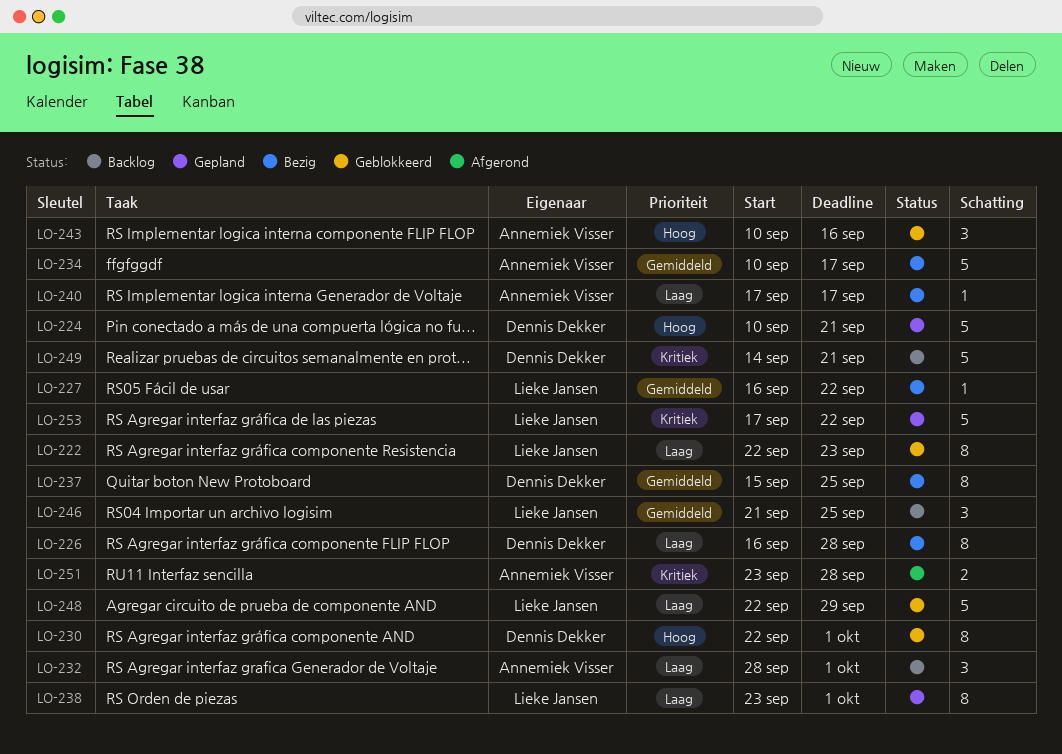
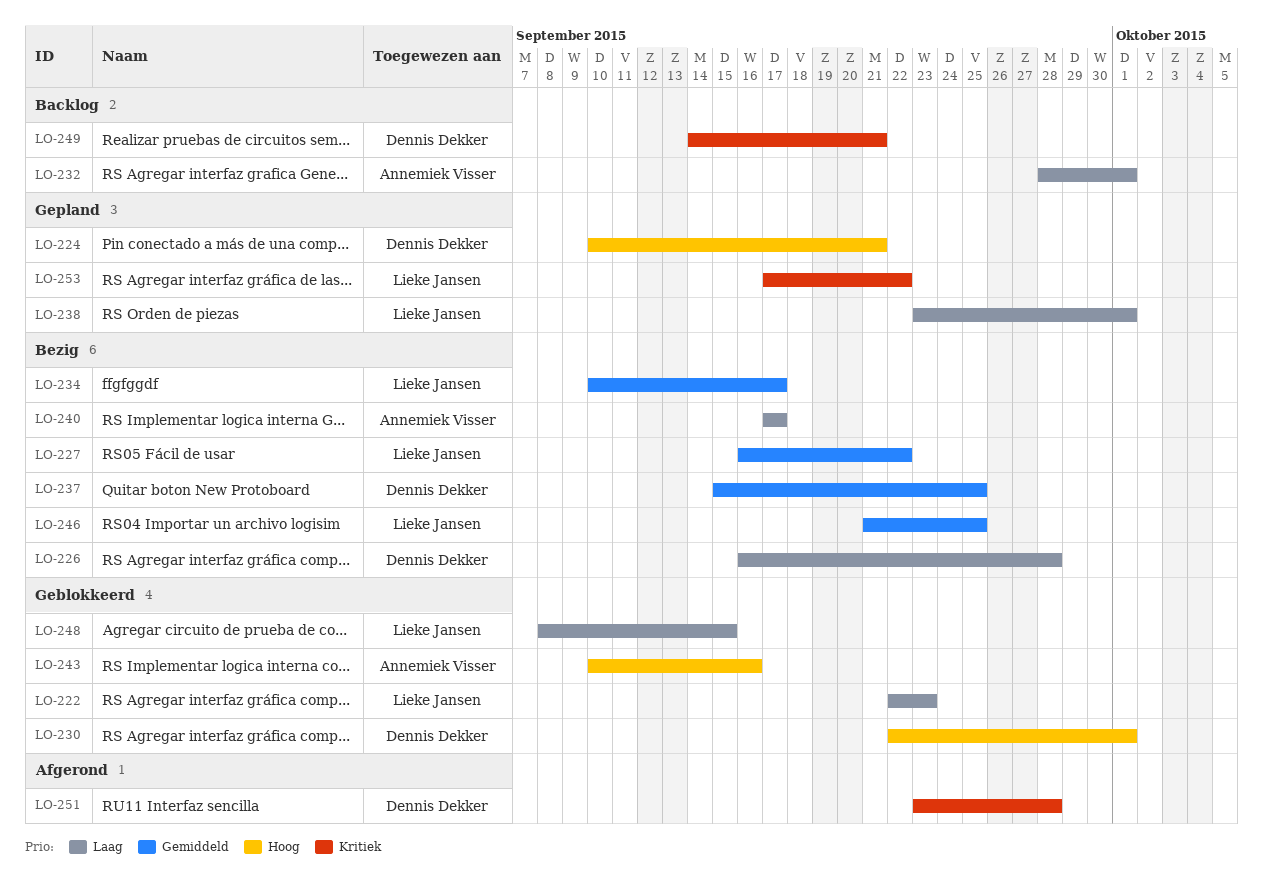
LO-234, owner: Annemiek Visser -> Lieke Jansen
LO-246, status: Backlog -> Bezig
LO-248, start: Sep 22 -> Sep 8
LO-248, due: Sep 29 -> Sep 15
LO-251, owner: Annemiek Visser -> Dennis Dekker

